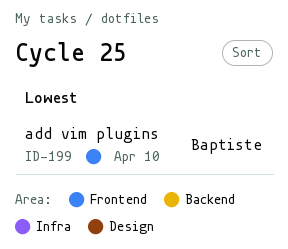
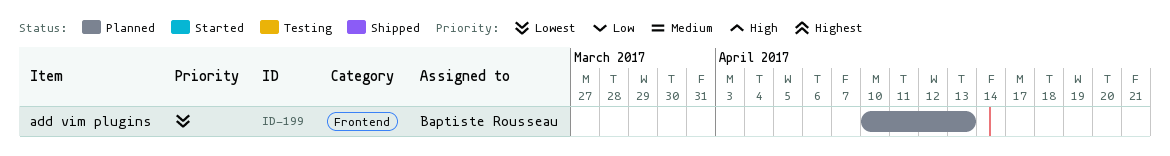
ID-199, due: Apr 10 -> Apr 13

